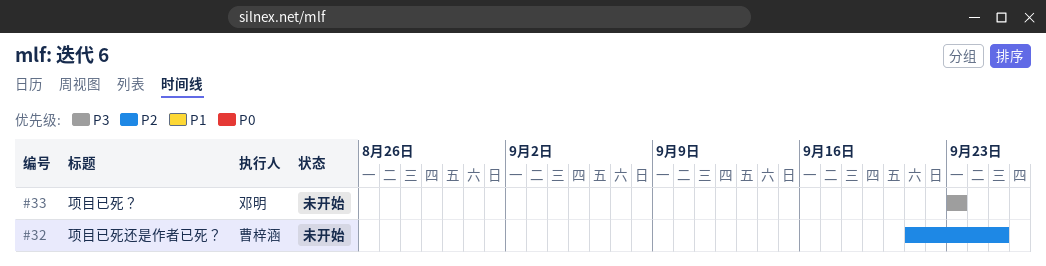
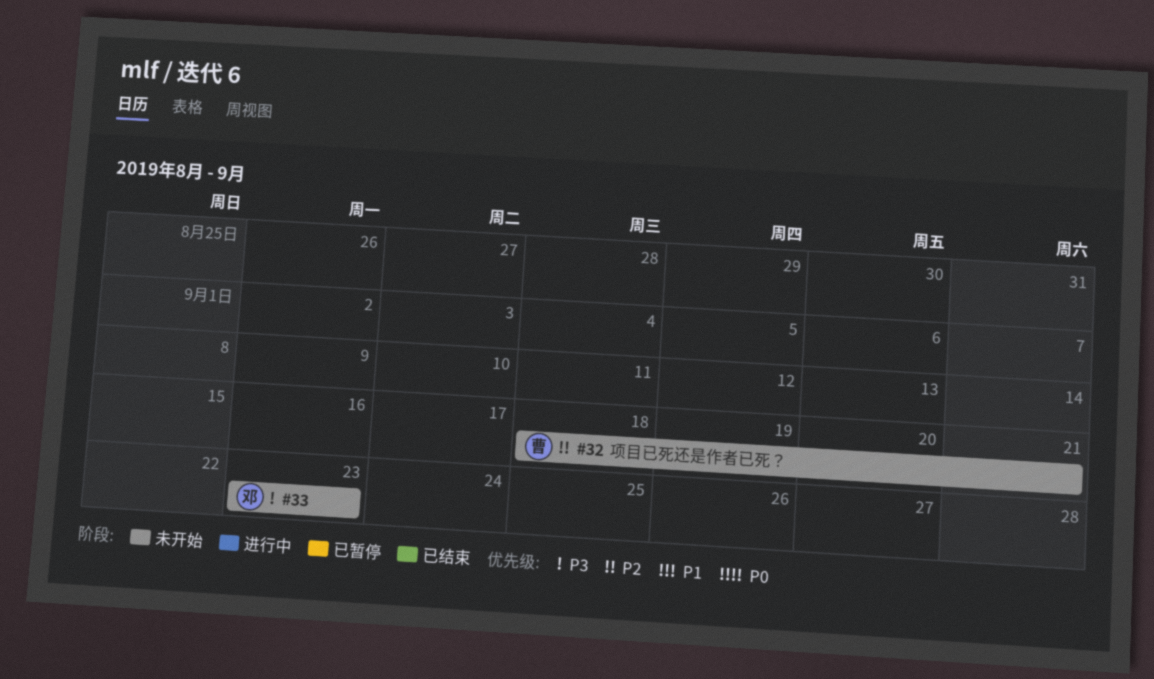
#32, start: Sep 21 -> Sep 18
#32, due: Sep 25 -> Sep 21

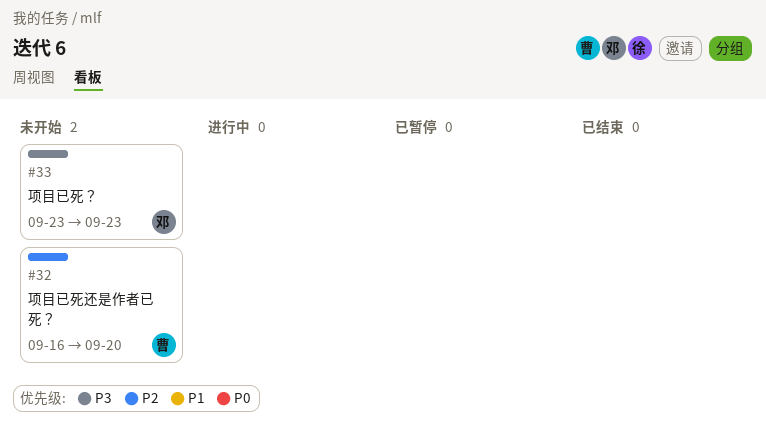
#32, start: Sep 18 -> Sep 16
#32, due: Sep 21 -> Sep 20

